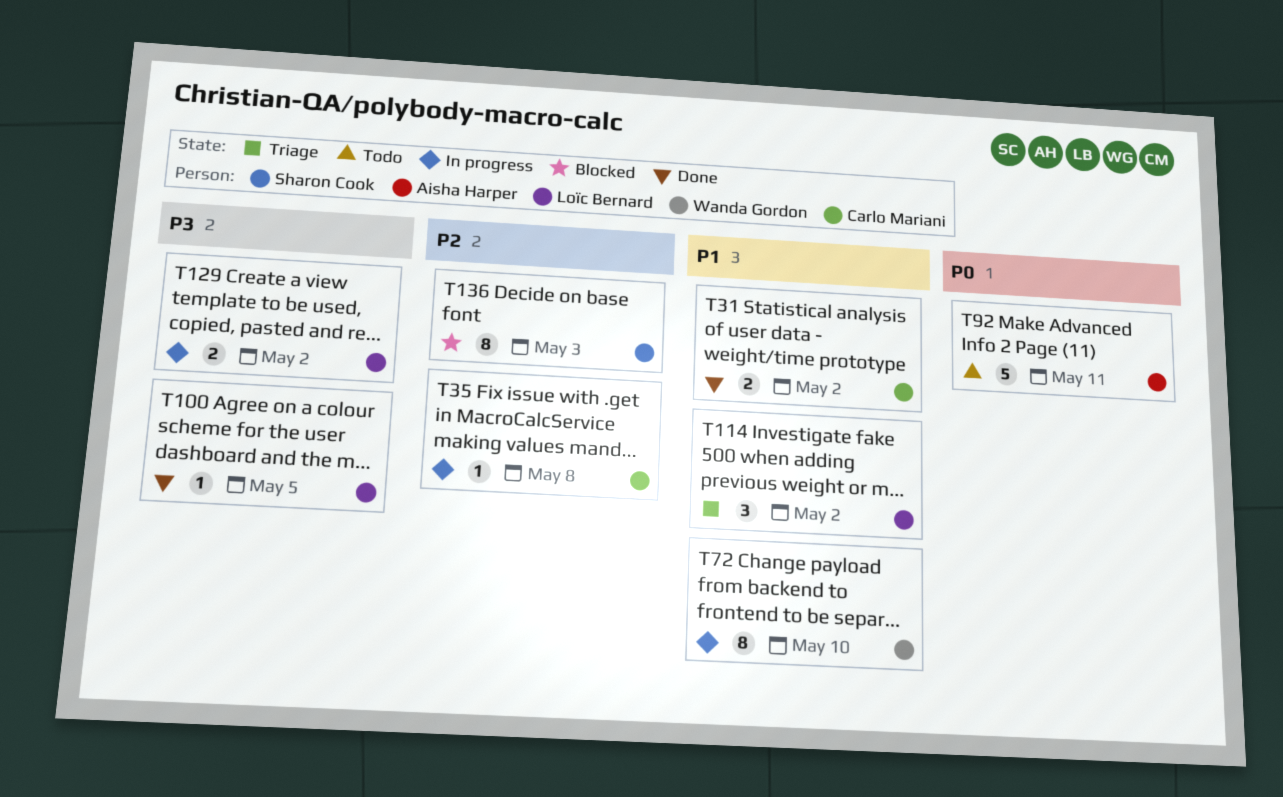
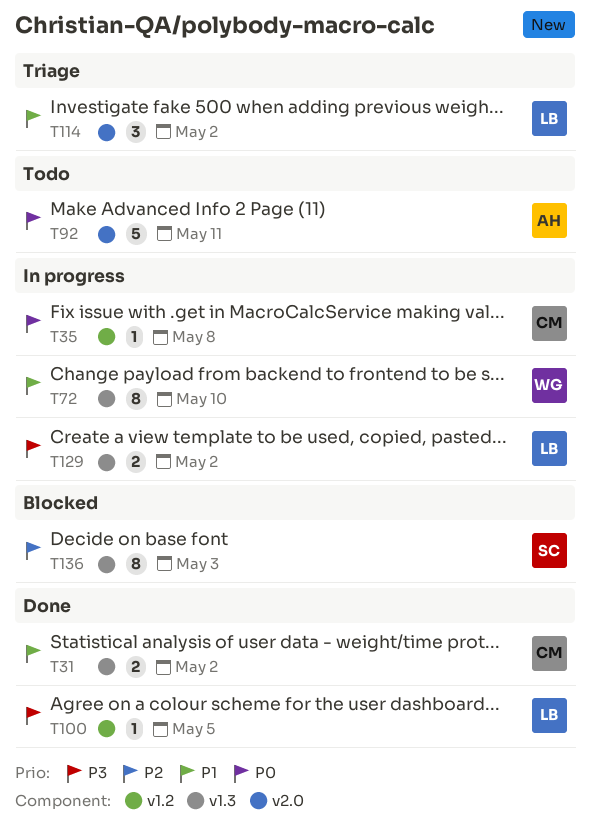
T35, priority: P2 -> P0

